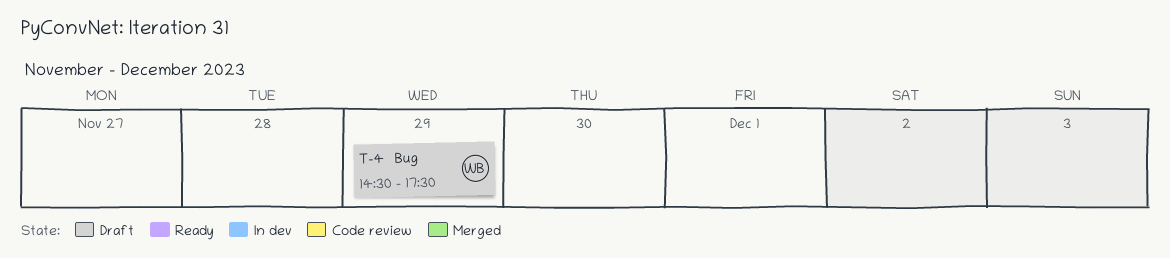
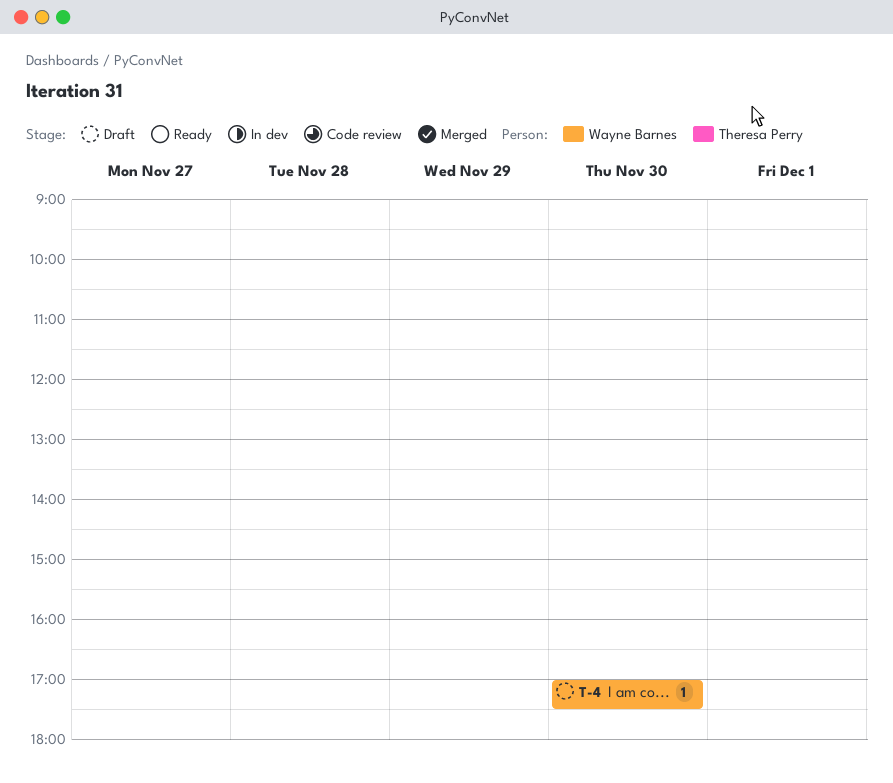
T-4, day: Nov 29 -> Nov 30
T-4, begins: 14:30 -> 17:00

